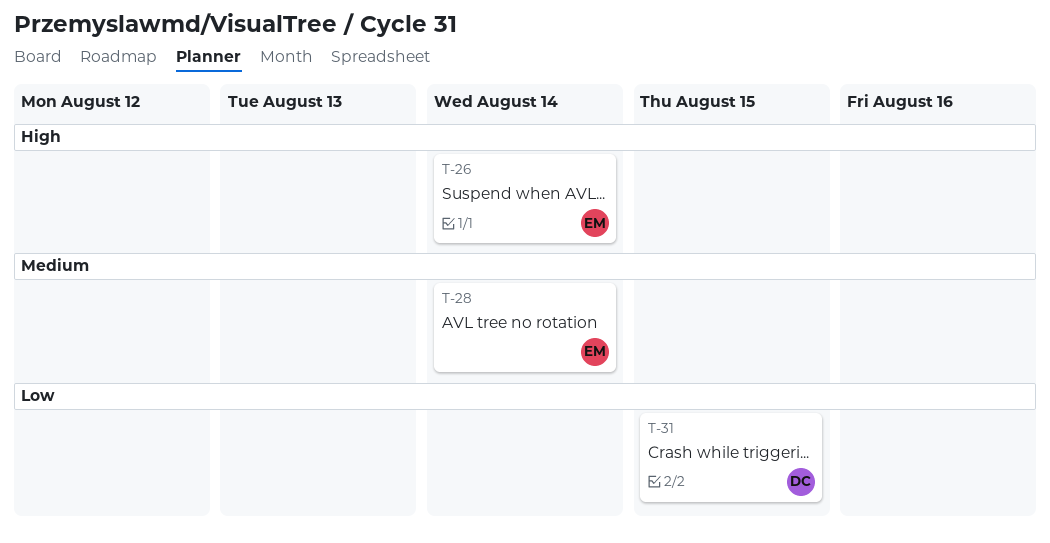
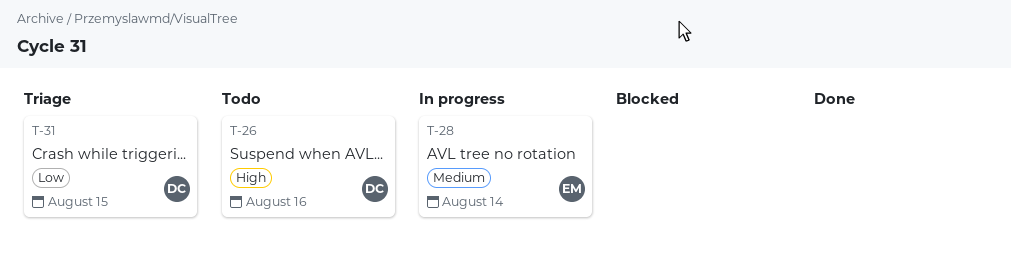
T-26, owner: EM -> DC
T-26, due: Aug 14 -> Aug 16

